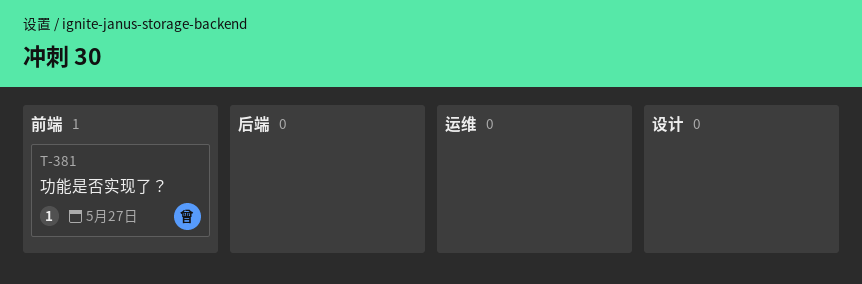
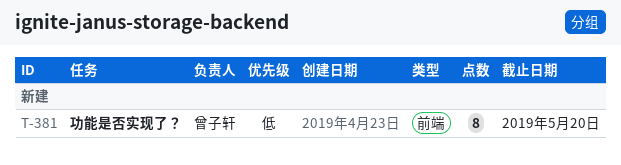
T-381, estimate: 1 -> 8
T-381, due: May 27 -> May 20

